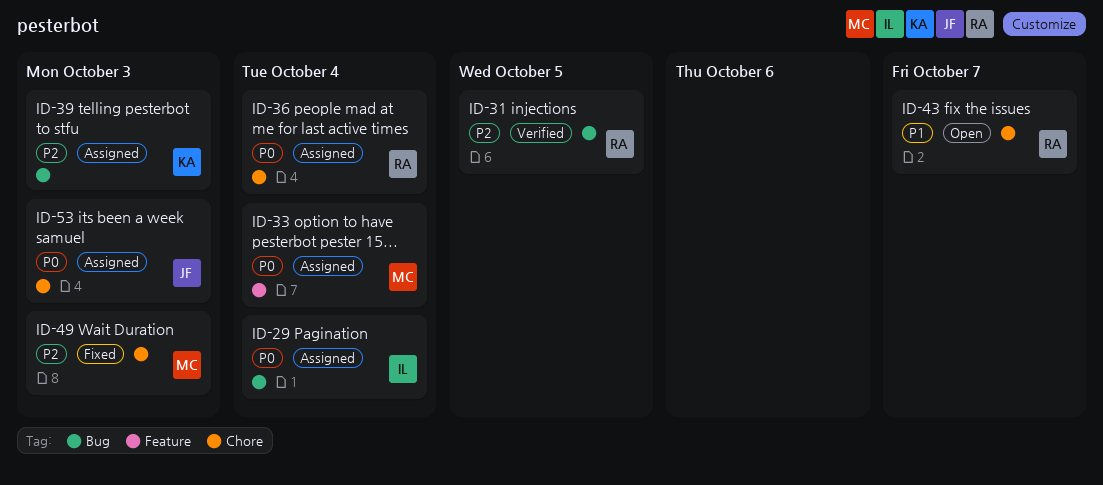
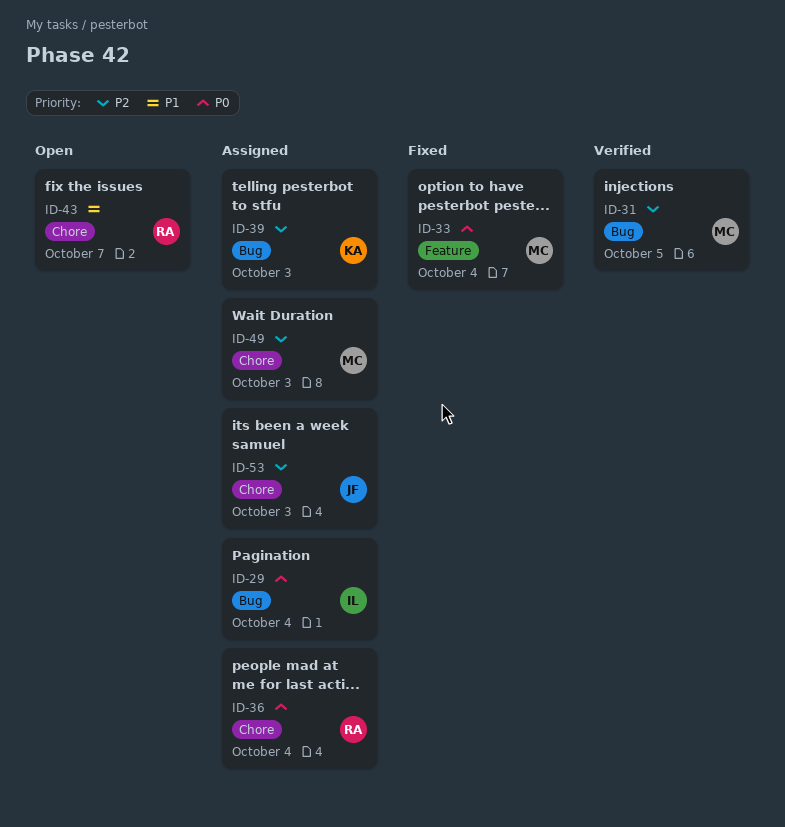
ID-31, owner: RA -> MC
ID-33, status: Assigned -> Fixed
ID-49, status: Fixed -> Assigned
ID-53, priority: P0 -> P2

